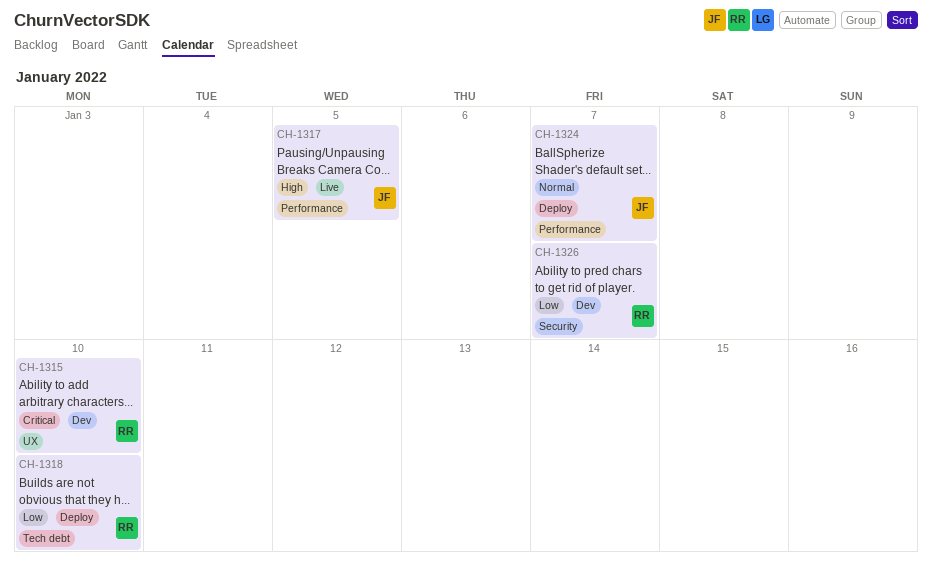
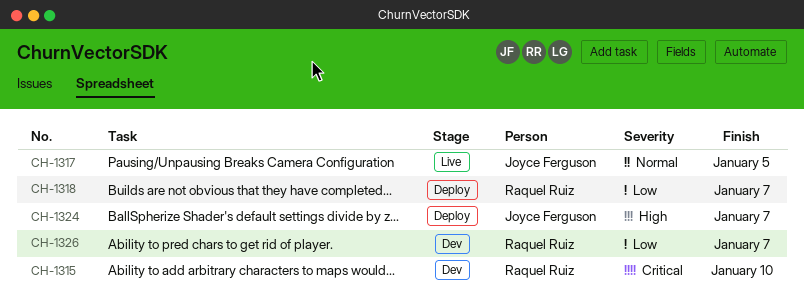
CH-1317, priority: High -> Normal
CH-1318, due: Jan 10 -> Jan 7
CH-1324, priority: Normal -> High

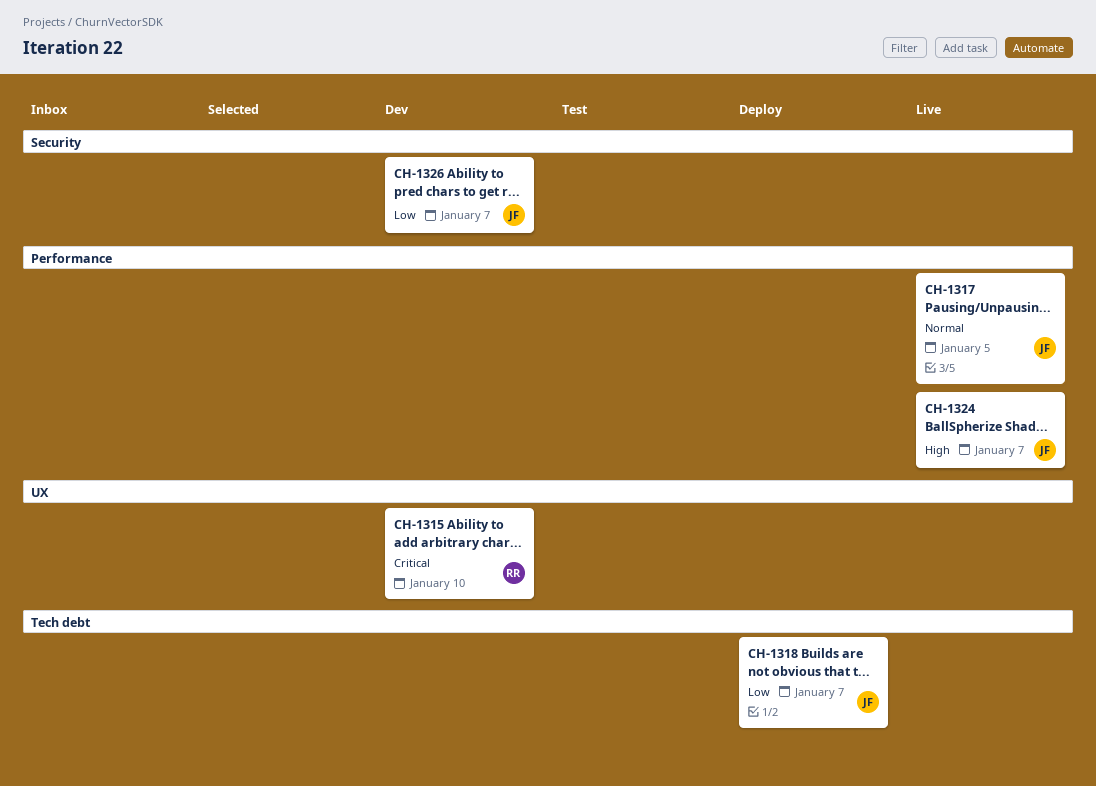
CH-1318, owner: Raquel Ruiz -> Joyce Ferguson
CH-1324, status: Deploy -> Live
CH-1326, owner: Raquel Ruiz -> Joyce Ferguson

